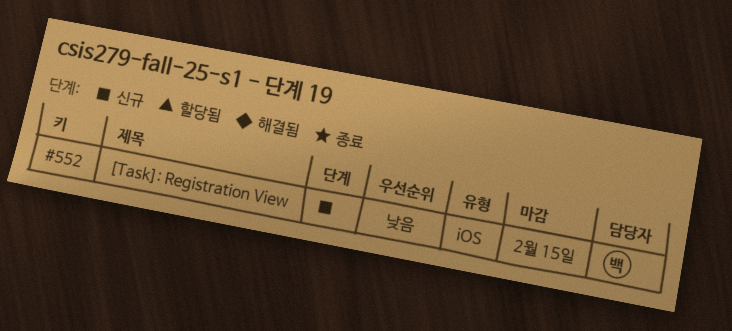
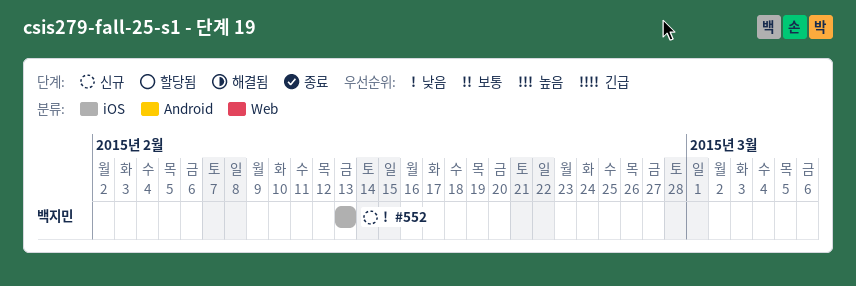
#552, due: Feb 15 -> Feb 13

